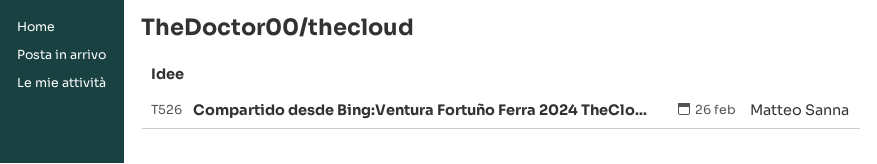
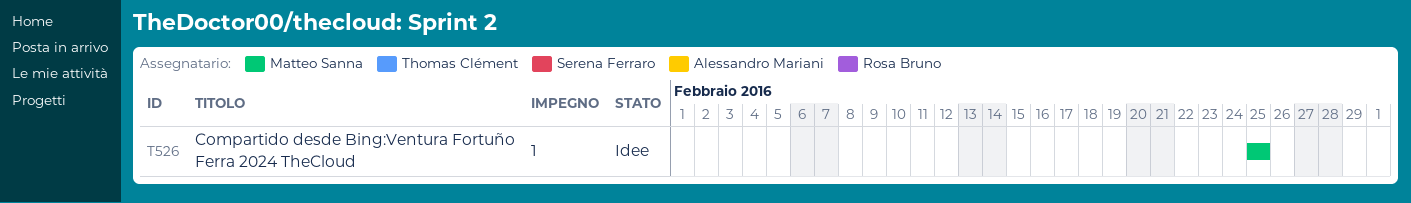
T526, due: Feb 26 -> Feb 25

